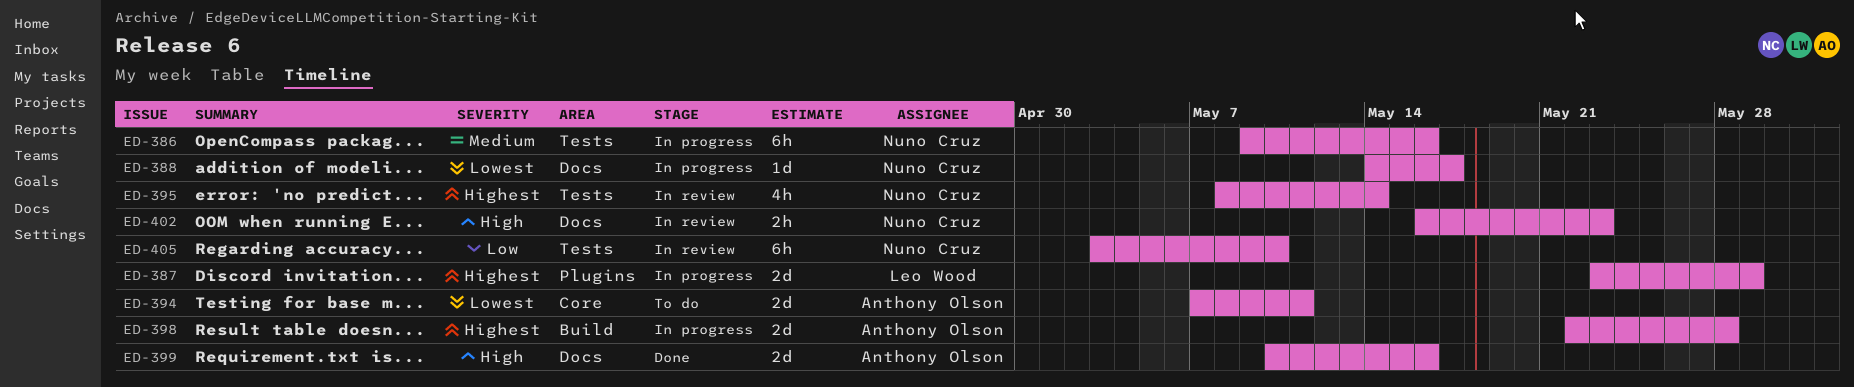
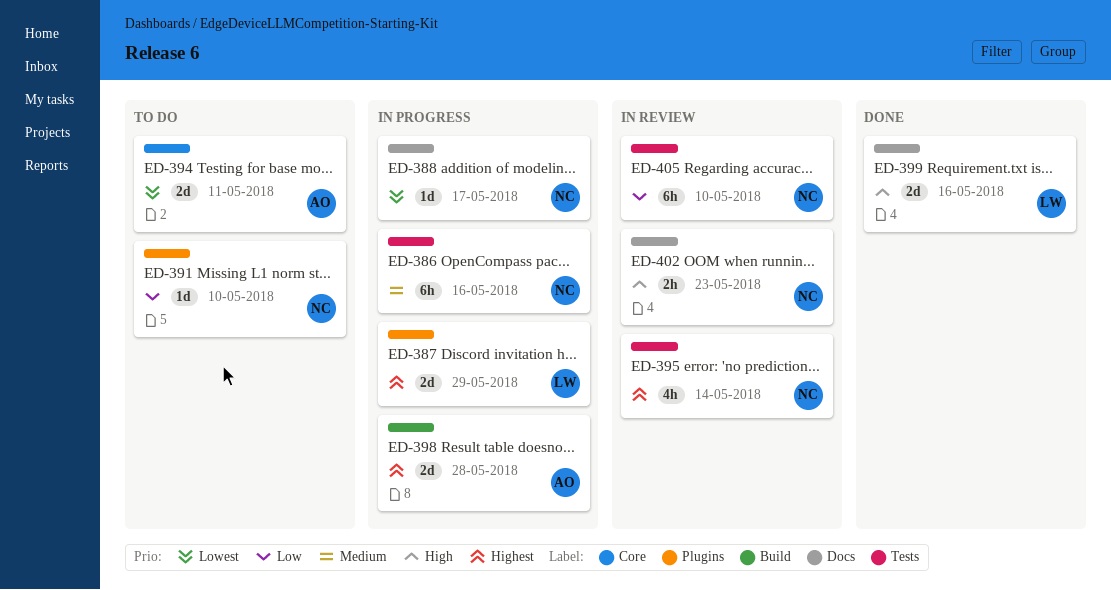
ED-391: none -> present
ED-399, owner: Anthony Olson -> Leo Wood

